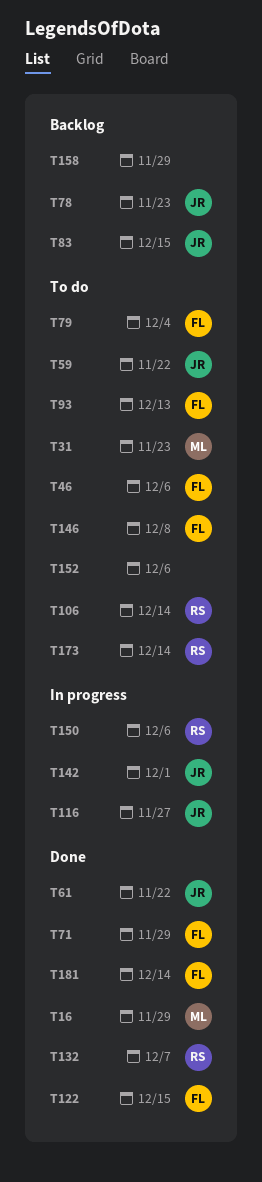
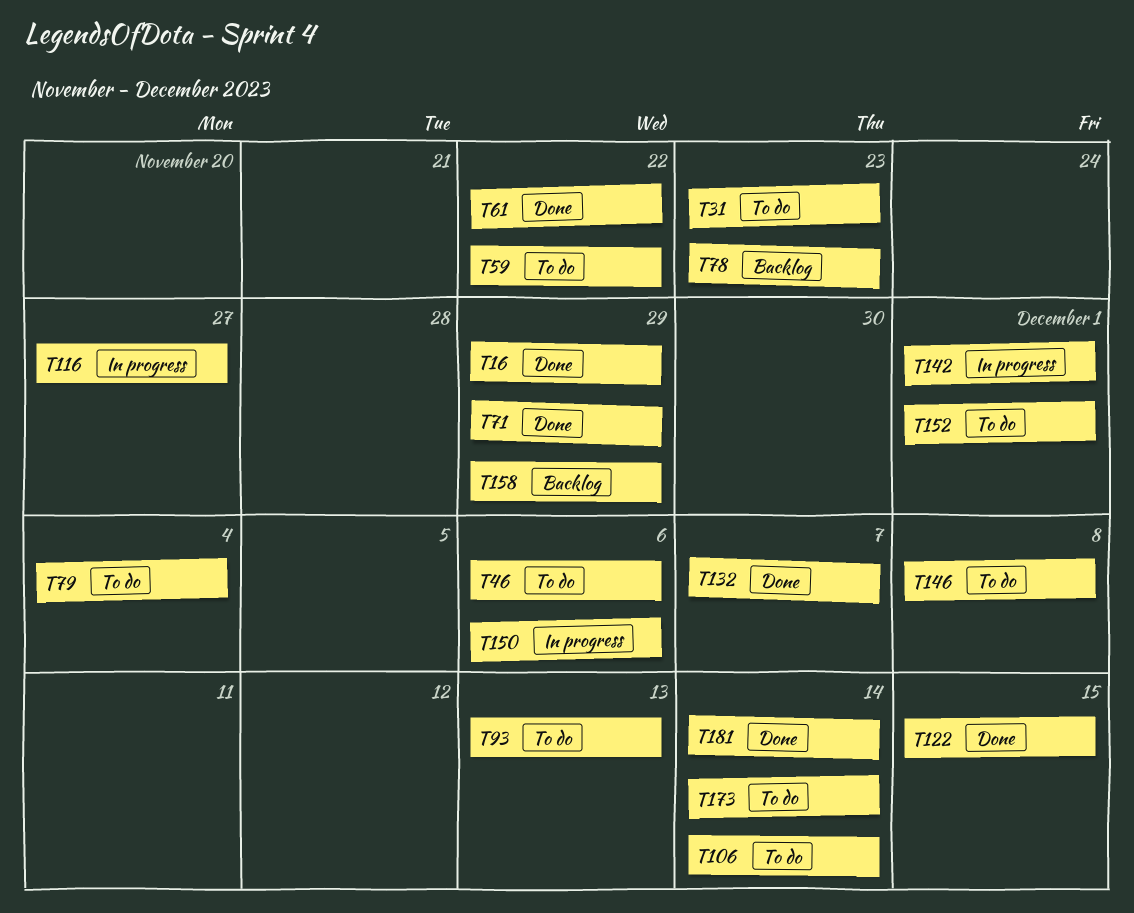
T83: present -> none
T152, due: Dec 6 -> Dec 1

